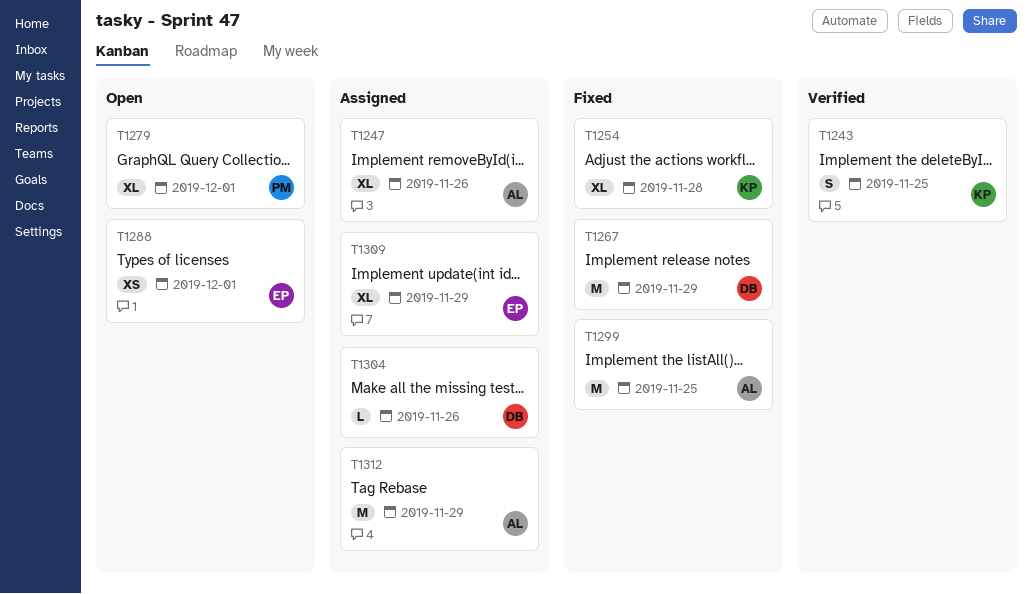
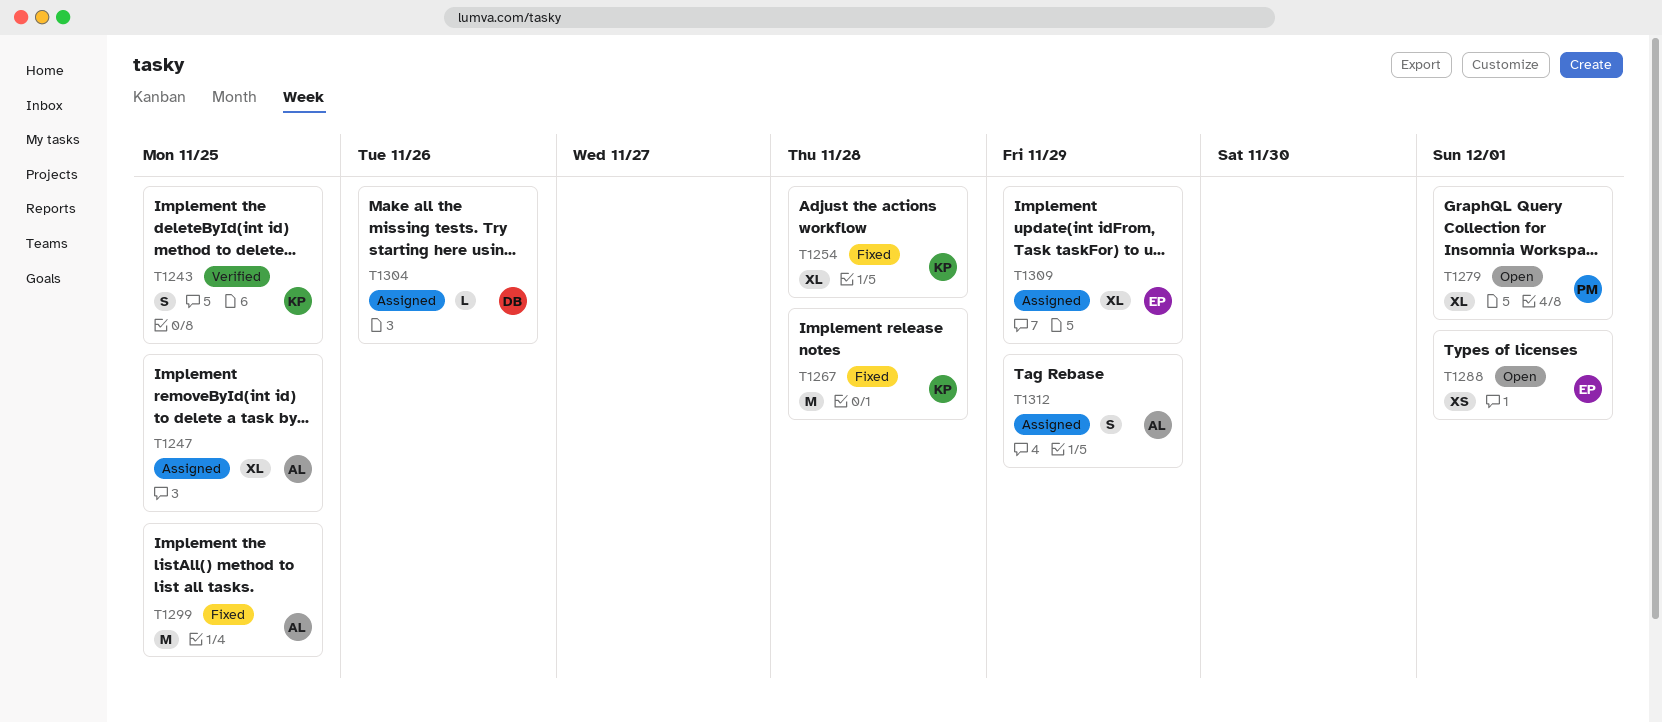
T1247, due: Nov 26 -> Nov 25
T1267, owner: DB -> KP
T1267, due: Nov 29 -> Nov 28
T1312, estimate: M -> S

